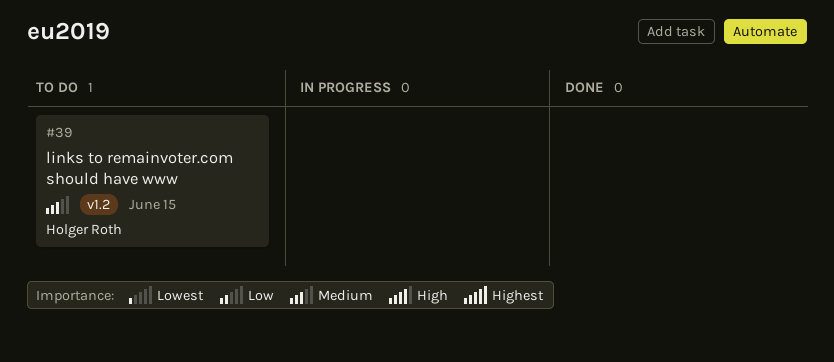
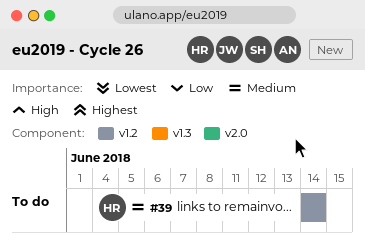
#39, due: Jun 15 -> Jun 14

